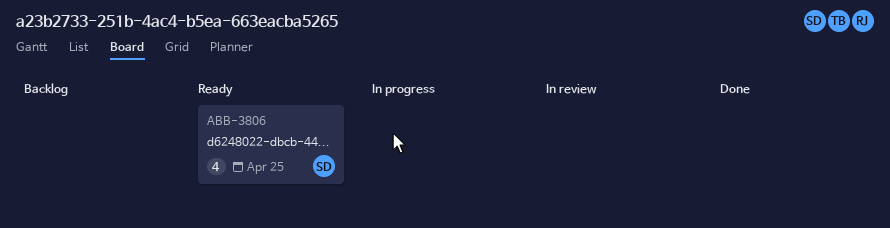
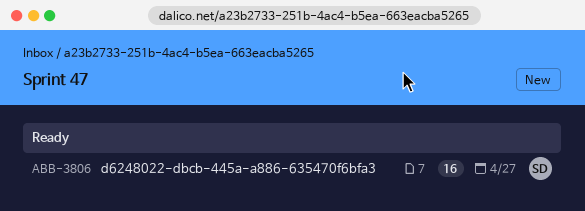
ABB-3806, estimate: 4 -> 16
ABB-3806, due: Apr 25 -> Apr 27

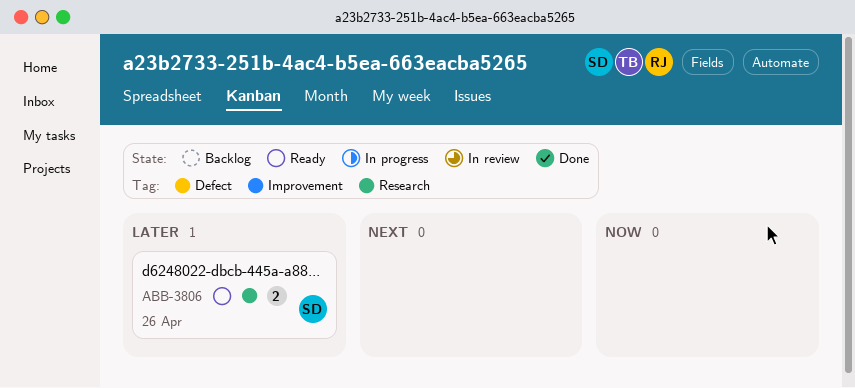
ABB-3806, estimate: 16 -> 2
ABB-3806, due: Apr 27 -> Apr 26

